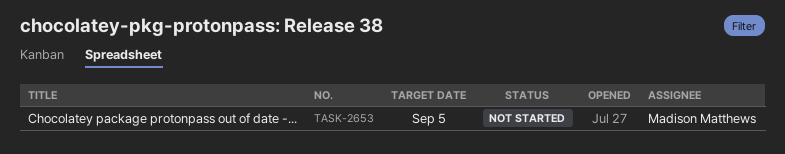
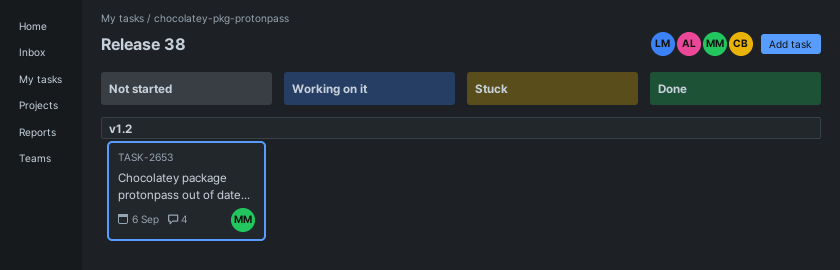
TASK-2653, due: Sep 5 -> Sep 6

